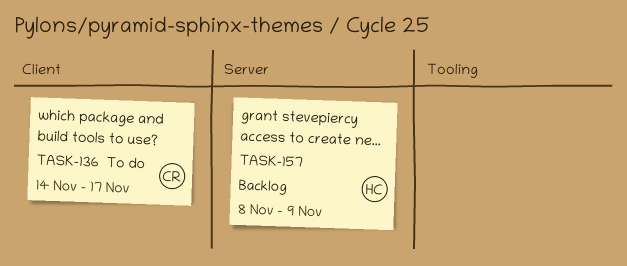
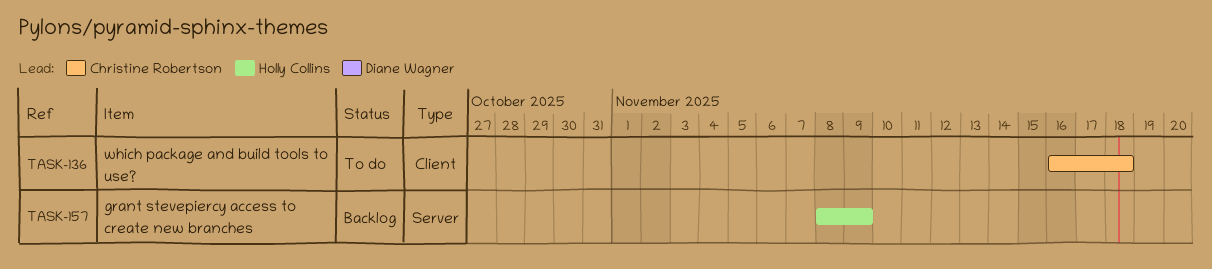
TASK-136, start: Nov 14 -> Nov 16
TASK-136, due: Nov 17 -> Nov 18

